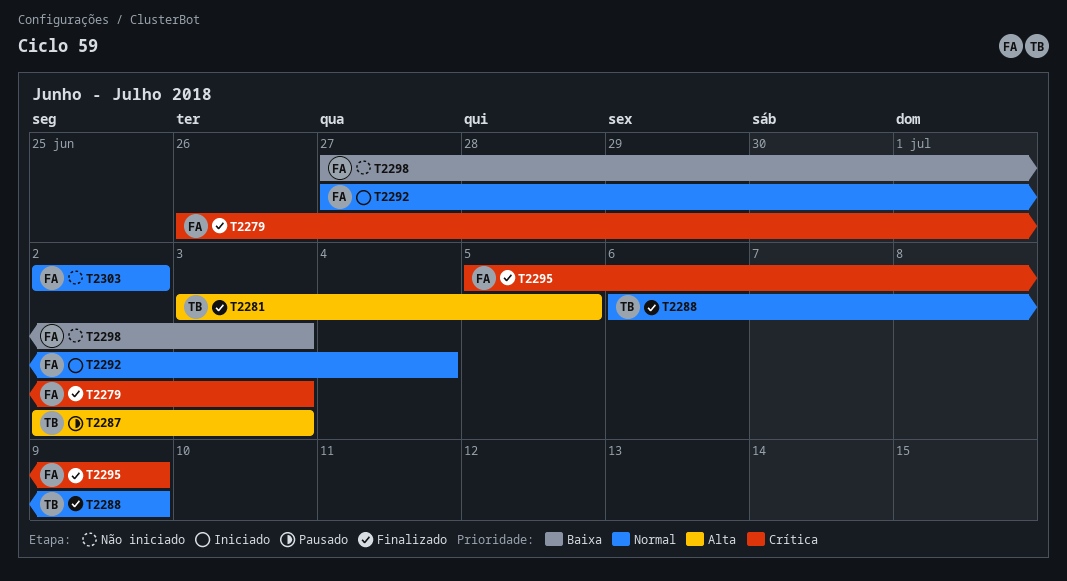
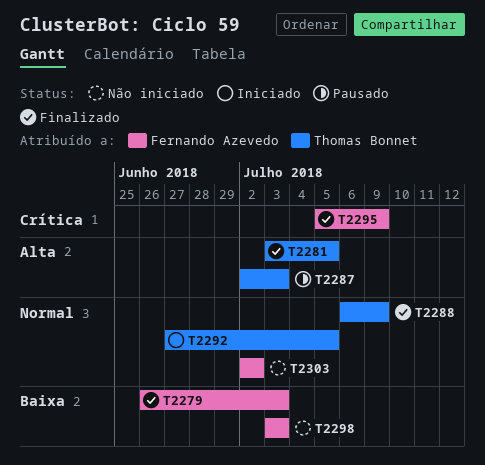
T2279, priority: Crítica -> Baixa
T2292, owner: Fernando Azevedo -> Thomas Bonnet
T2292, due: Jul 4 -> Jul 5
T2298, start: Jun 27 -> Jul 3

